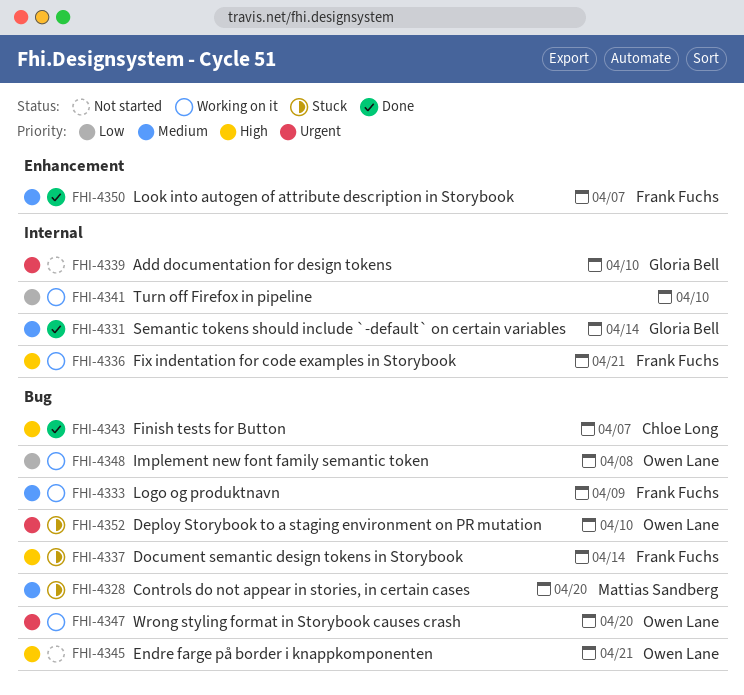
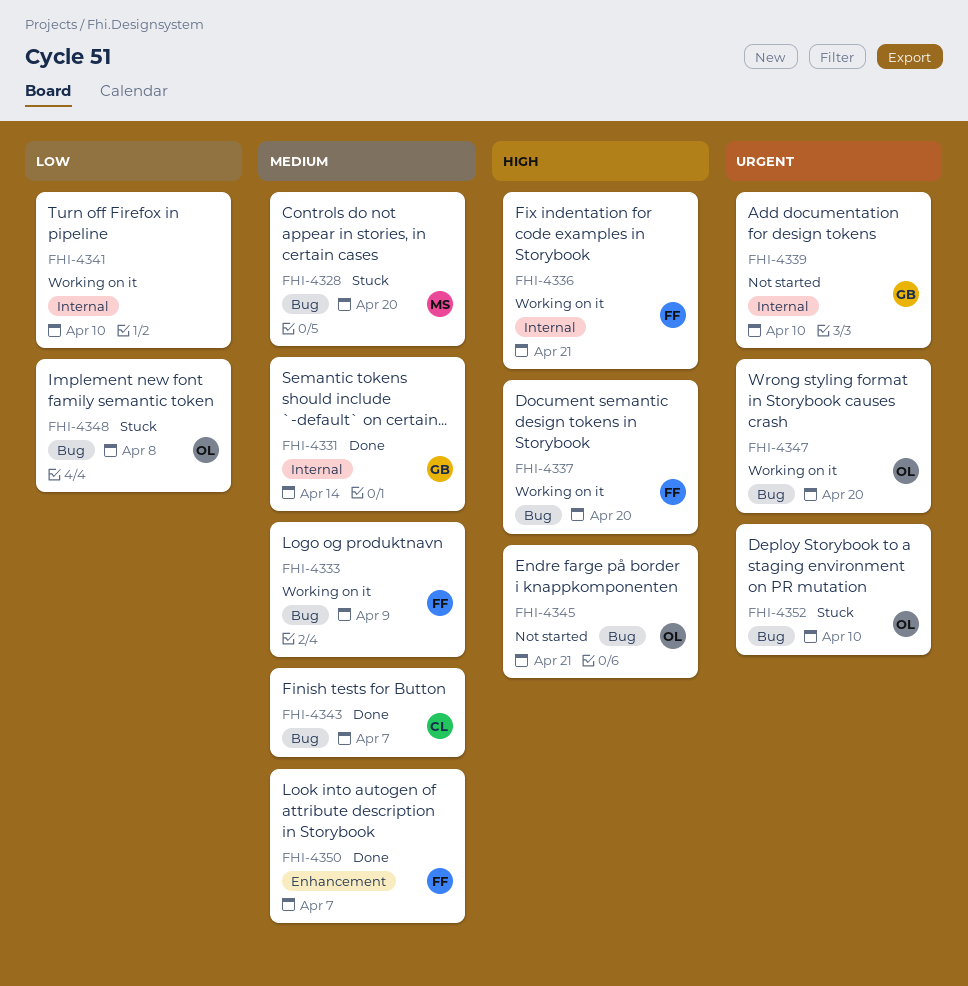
FHI-4337, status: Stuck -> Working on it
FHI-4337, due: Apr 14 -> Apr 20
FHI-4343, priority: High -> Medium
FHI-4348, status: Working on it -> Stuck

